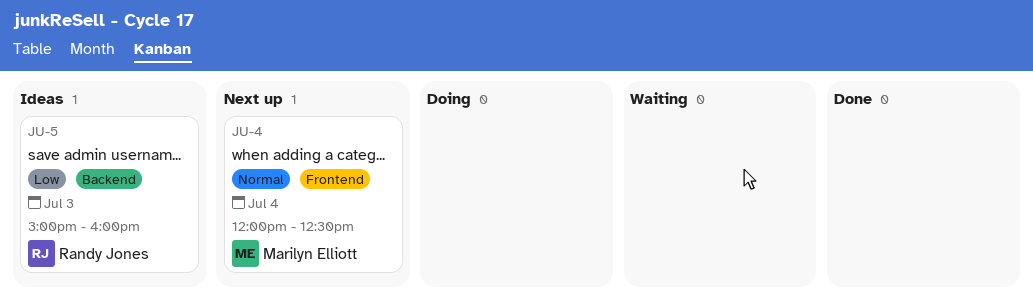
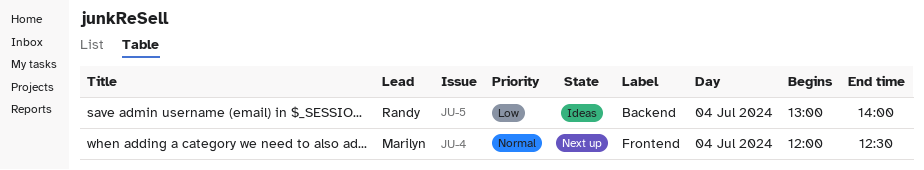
JU-5, day: Jul 3 -> Jul 4
JU-5, begins: 15:00 -> 13:00
JU-5, ends: 16:00 -> 14:00

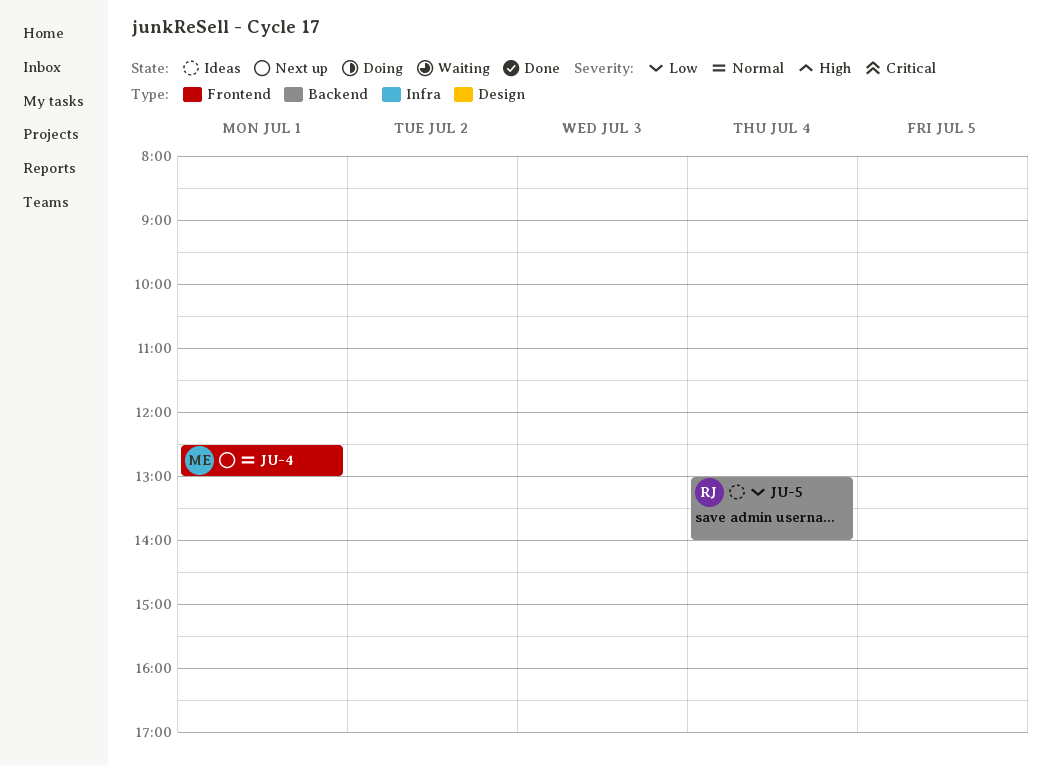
JU-4, day: Jul 4 -> Jul 1
JU-4, begins: 12:00 -> 12:30
JU-4, ends: 12:30 -> 13:00

